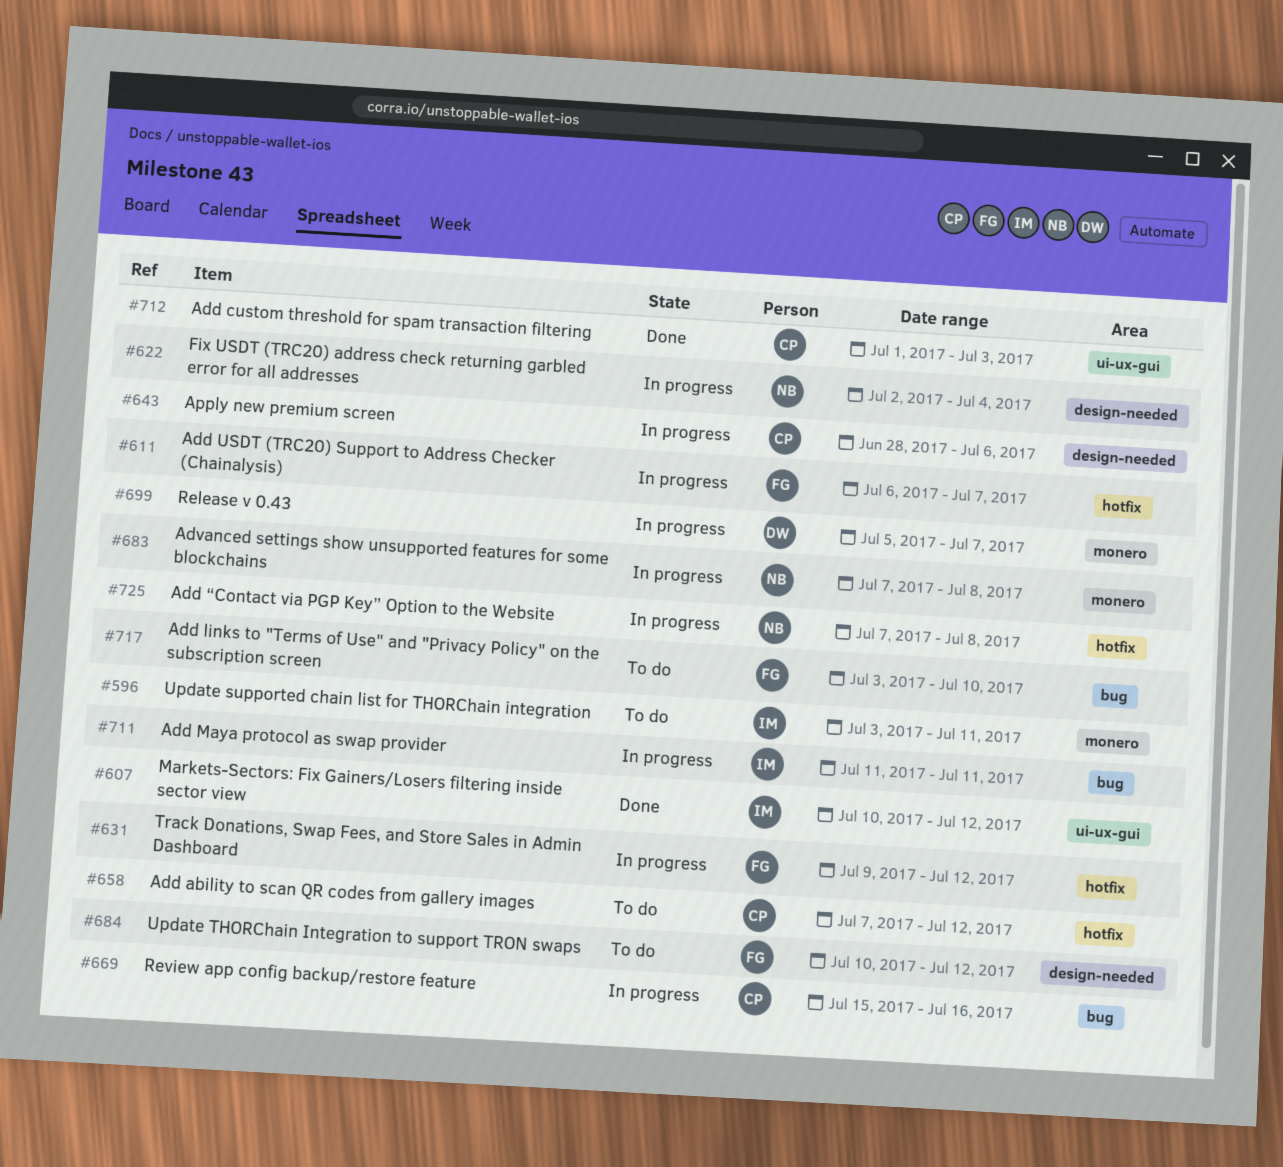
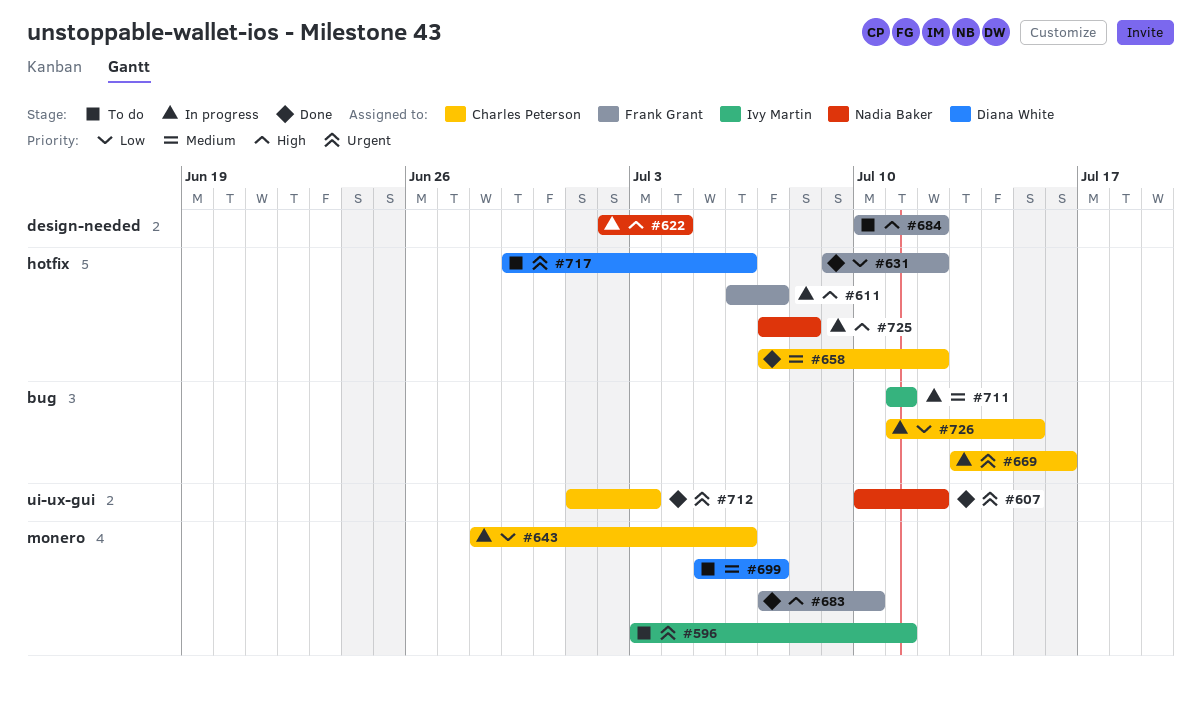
#607, owner: Ivy Martin -> Nadia Baker
#631, status: In progress -> Done
#643, label: design-needed -> monero
#658, status: To do -> Done
#669, start: Jul 15 -> Jul 13
#683, status: In progress -> Done
#683, owner: Nadia Baker -> Frank Grant
#683, due: Jul 8 -> Jul 10
#699, status: In progress -> To do
#717, owner: Frank Grant -> Diana White
#717, label: bug -> hotfix
#717, start: Jul 3 -> Jun 29
#717, due: Jul 10 -> Jul 6
#726: none -> present

